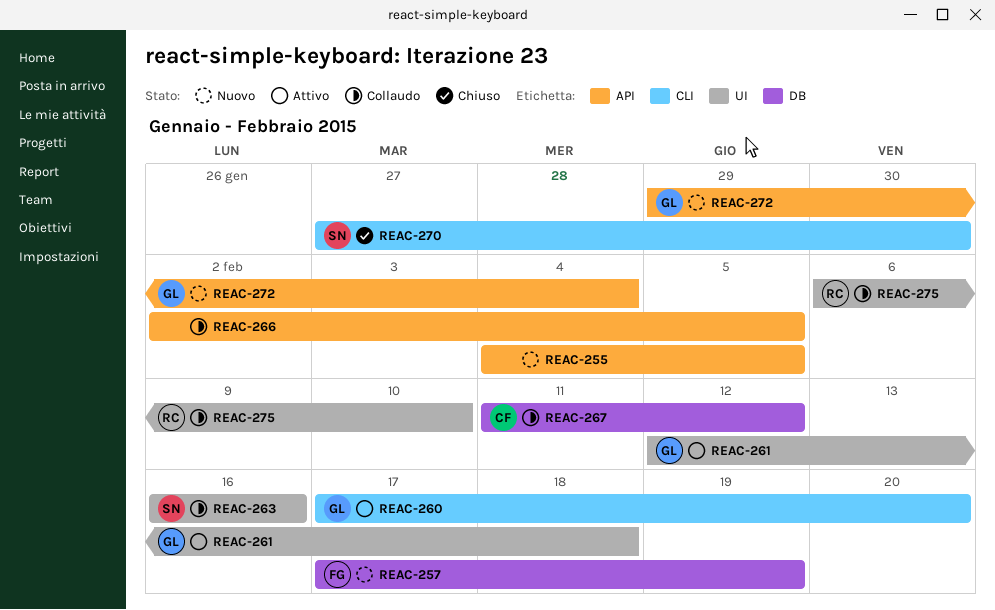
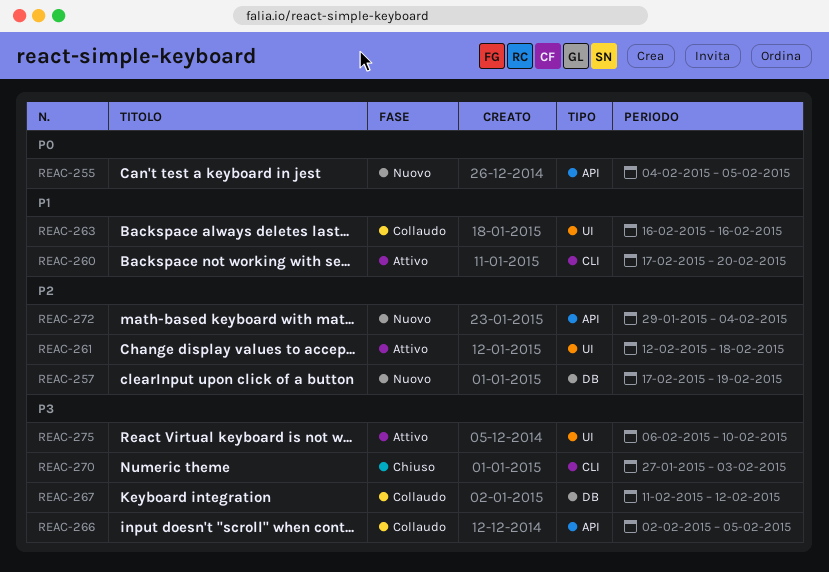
REAC-270, due: Jan 30 -> Feb 3
REAC-275, status: Collaudo -> Attivo

